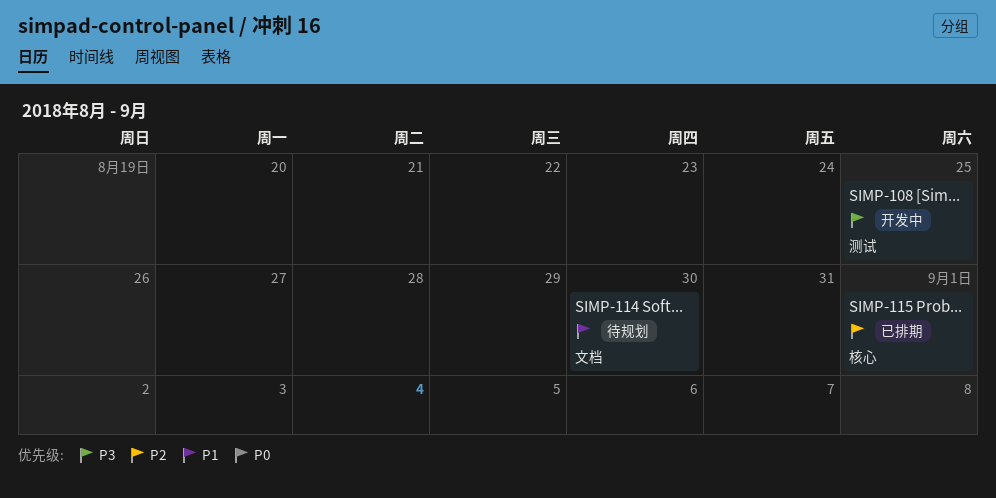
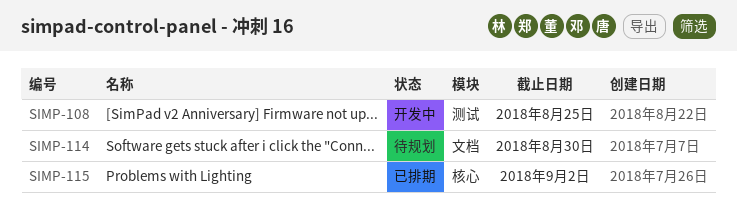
SIMP-115, due: Sep 1 -> Sep 2

